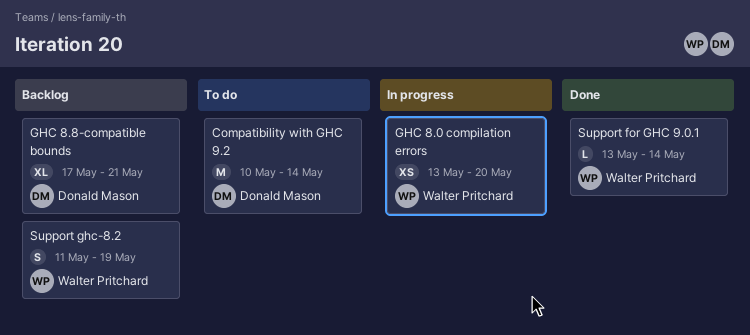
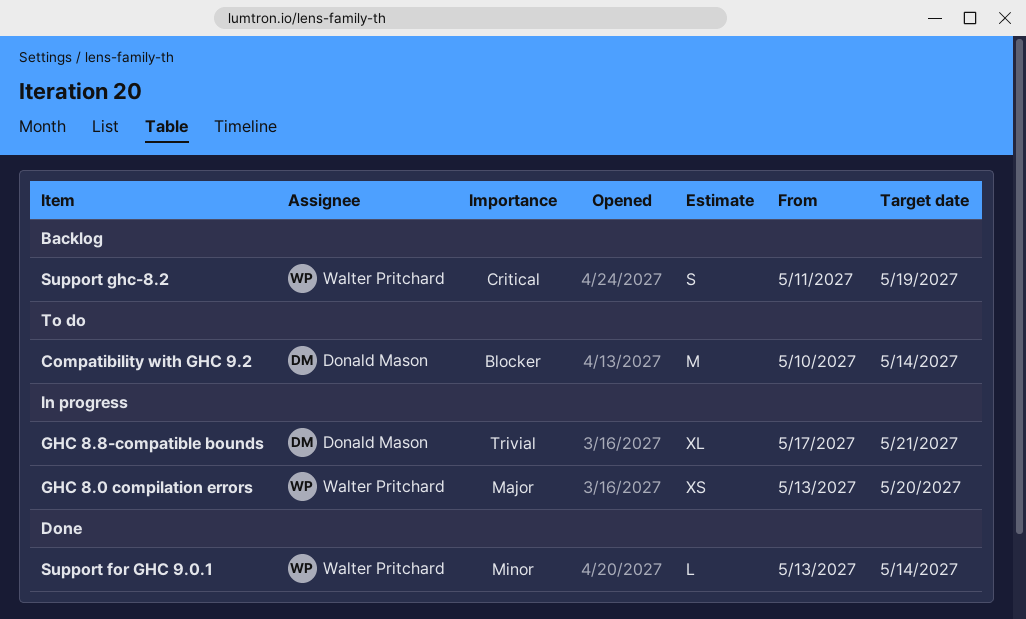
GHC 8.8-compatible bounds, status: Backlog -> In progress

